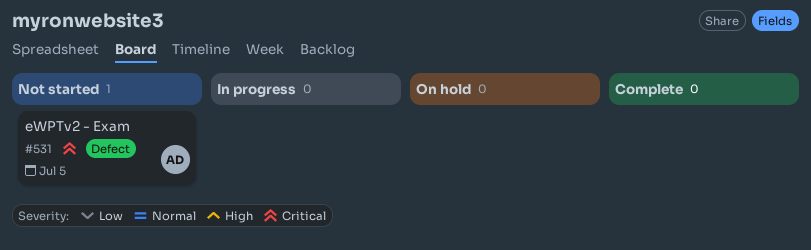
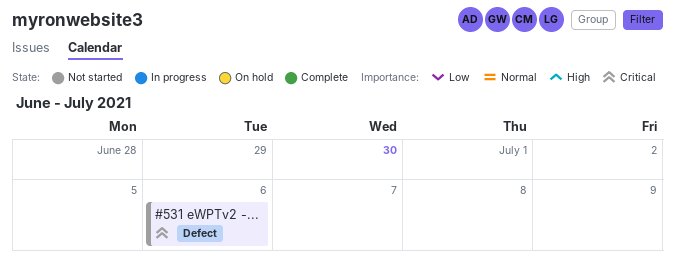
#531, due: Jul 5 -> Jul 6

